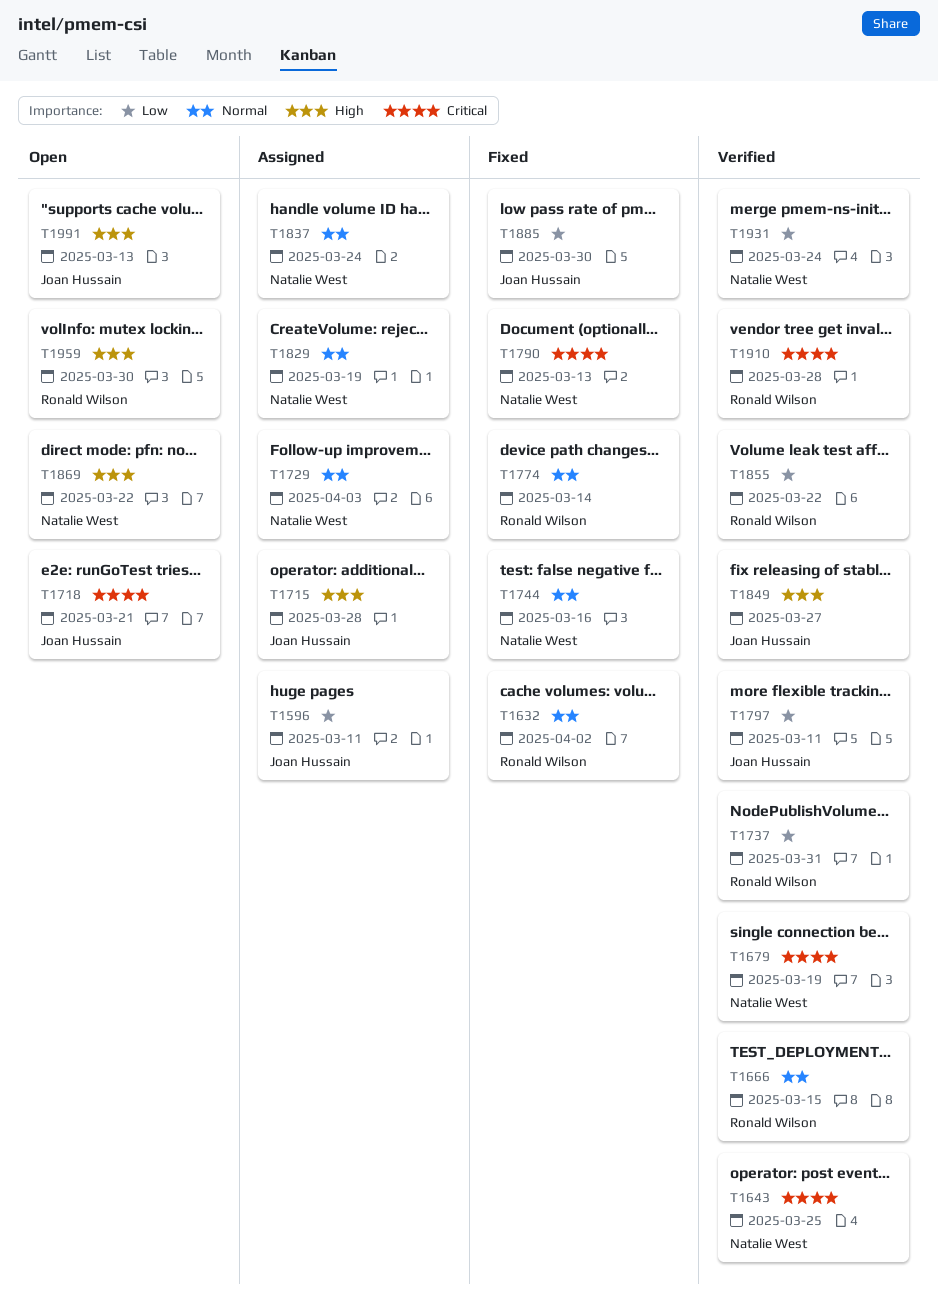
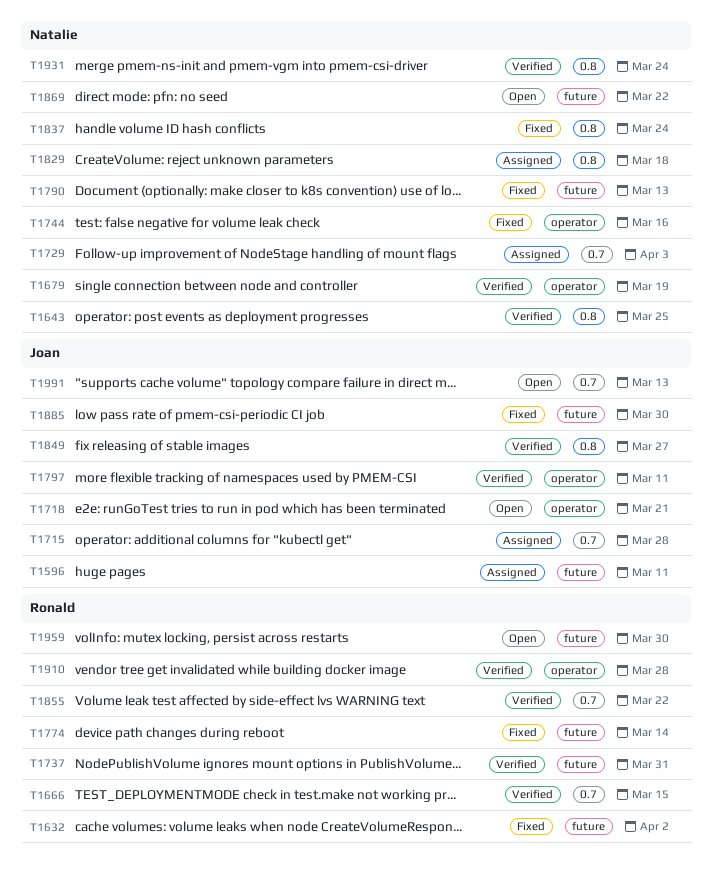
T1829, due: Mar 19 -> Mar 18
T1837, status: Assigned -> Fixed

